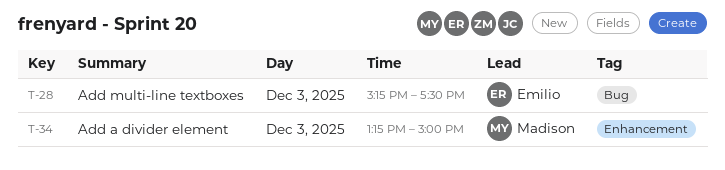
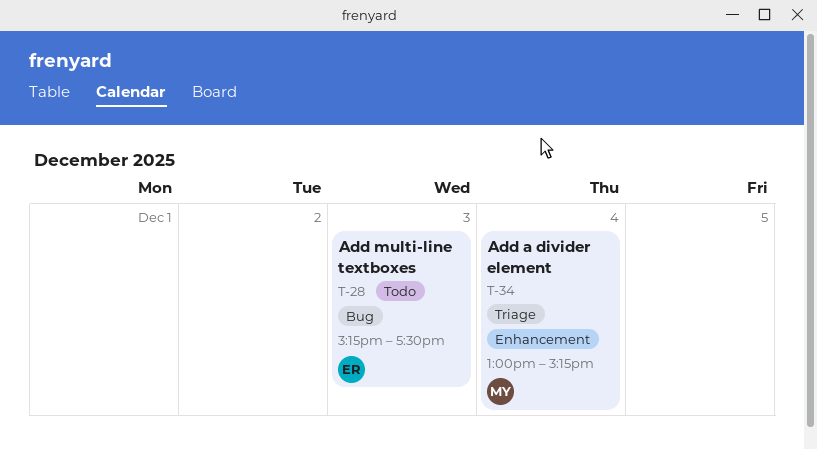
T-34, day: Dec 3 -> Dec 4
T-34, begins: 13:15 -> 13:00
T-34, ends: 15:00 -> 15:15

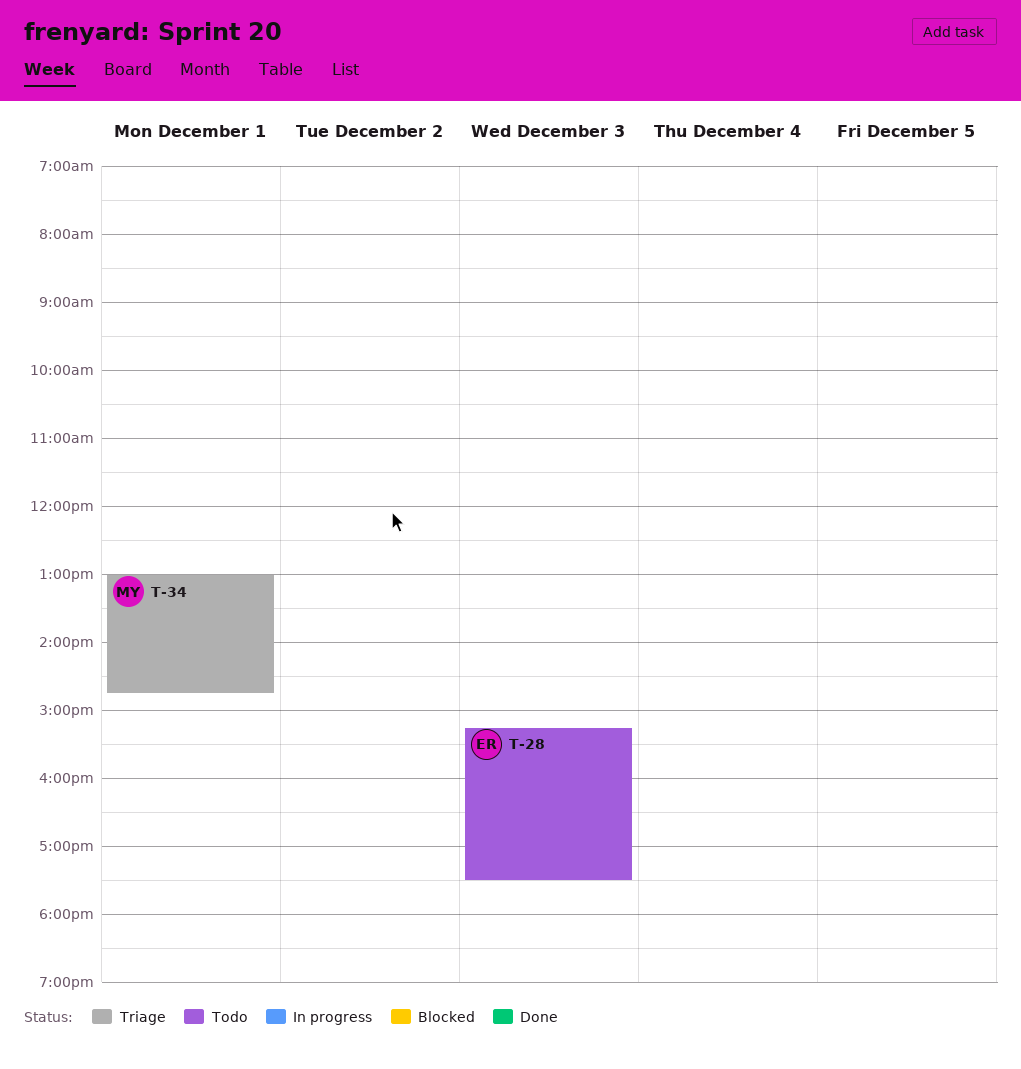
T-34, day: Dec 4 -> Dec 1
T-34, ends: 15:15 -> 14:45

